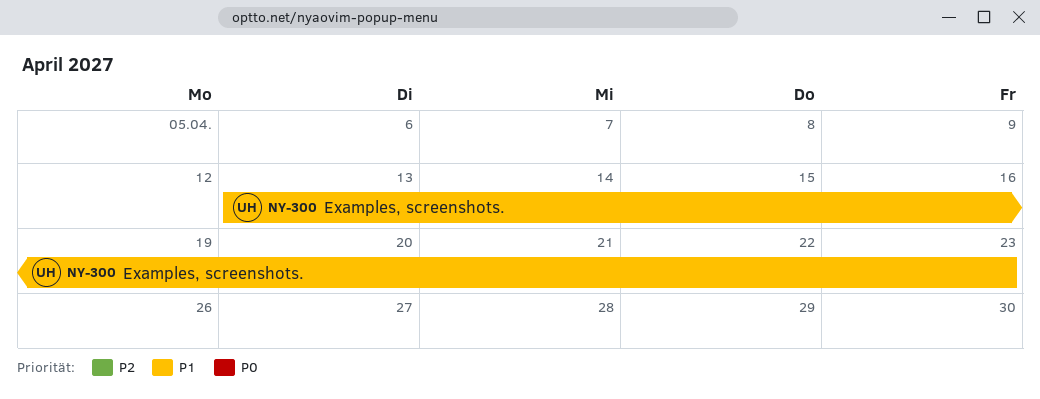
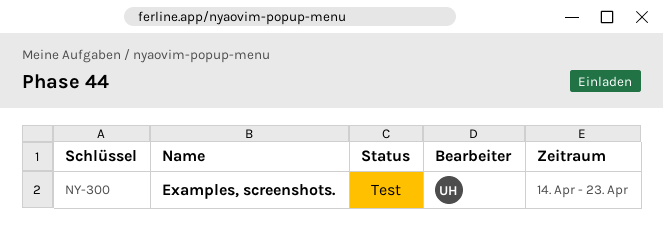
NY-300, start: Apr 13 -> Apr 14

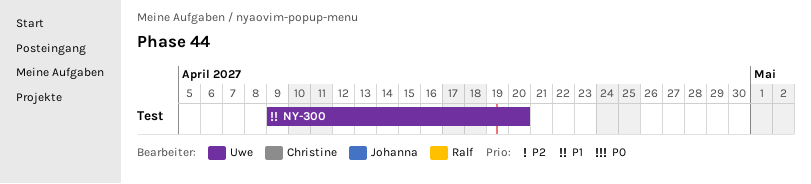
NY-300, start: Apr 14 -> Apr 9
NY-300, due: Apr 23 -> Apr 20

